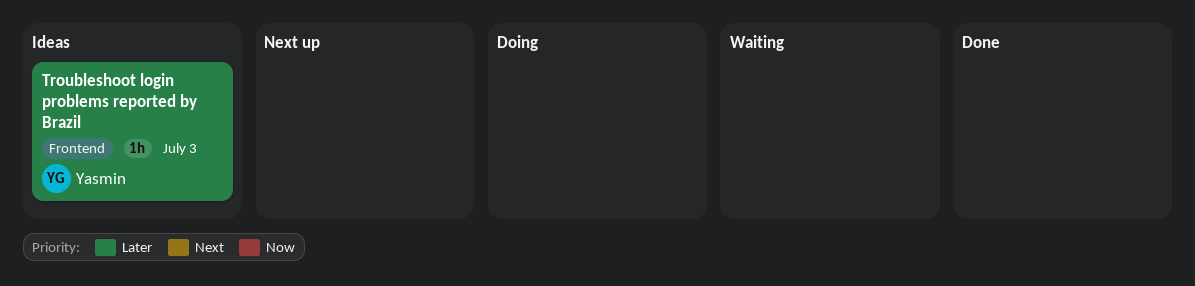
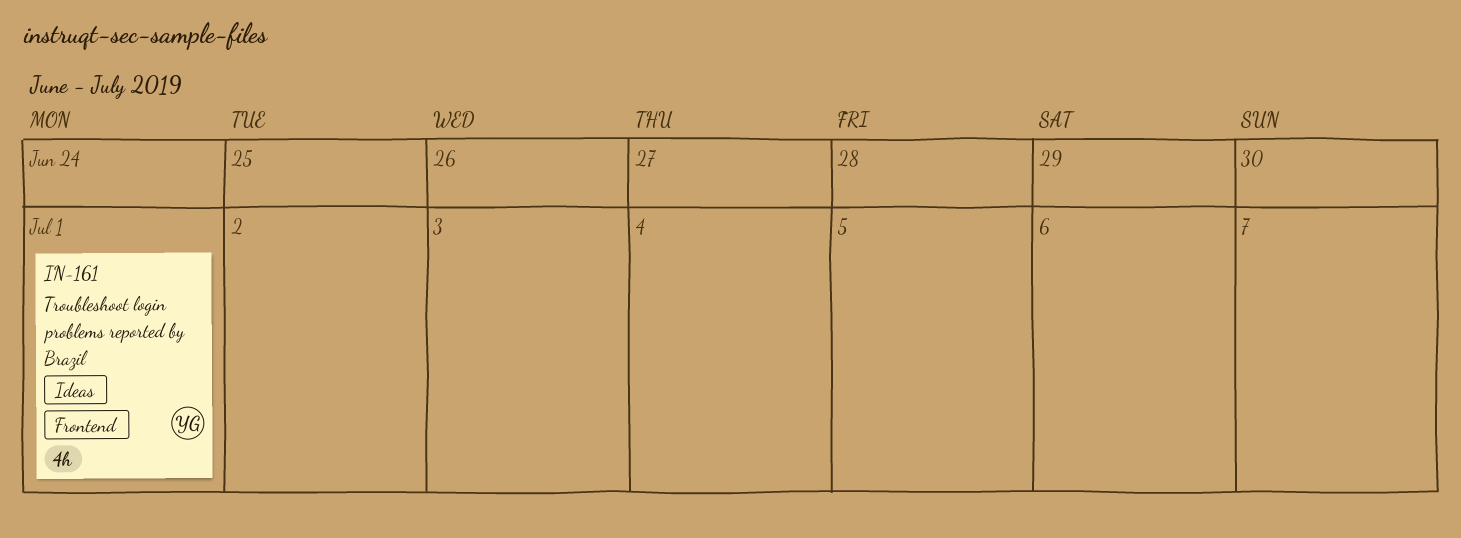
Troubleshoot login problems reported by Brazil, estimate: 1h -> 4h
Troubleshoot login problems reported by Brazil, due: Jul 3 -> Jul 1

